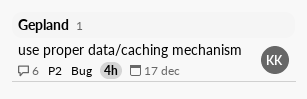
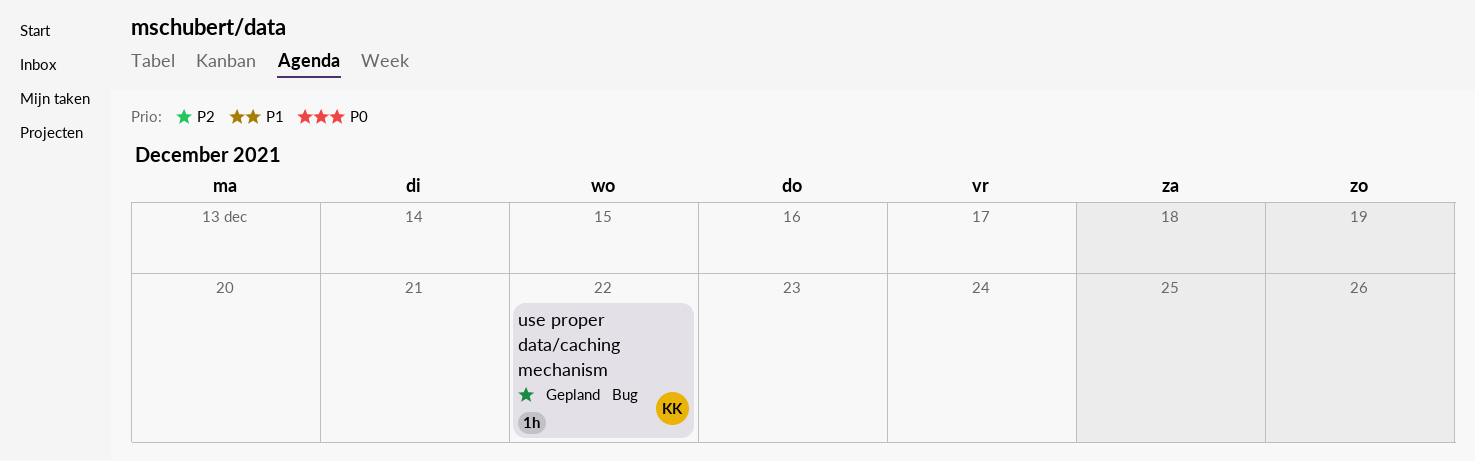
use proper data/caching mechanism, estimate: 4h -> 1h
use proper data/caching mechanism, due: Dec 17 -> Dec 22

